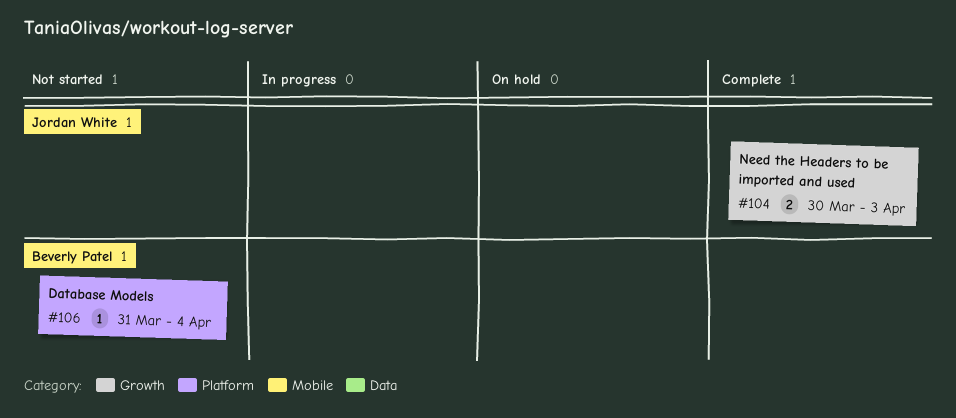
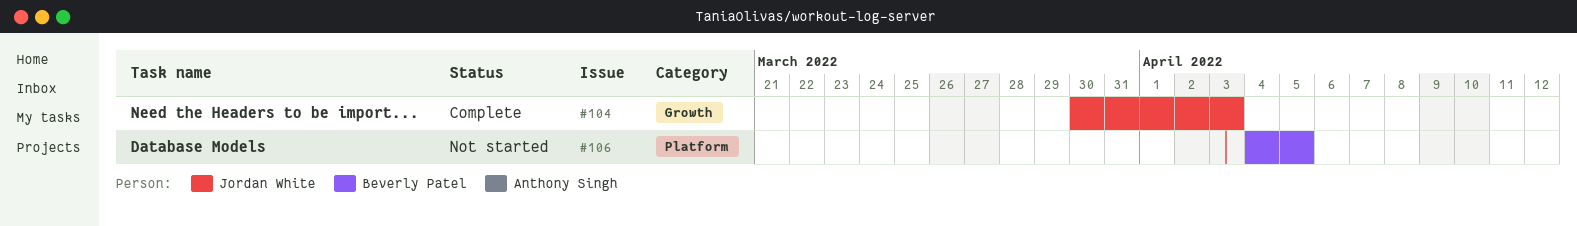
#106, start: Mar 31 -> Apr 4
#106, due: Apr 4 -> Apr 5

